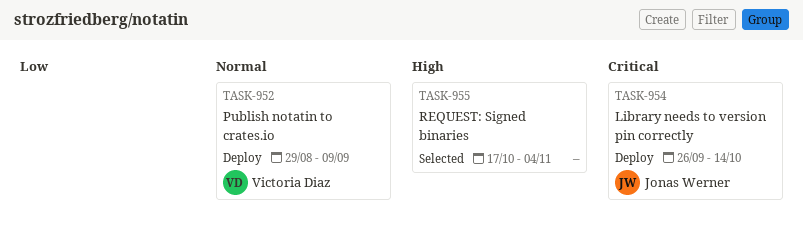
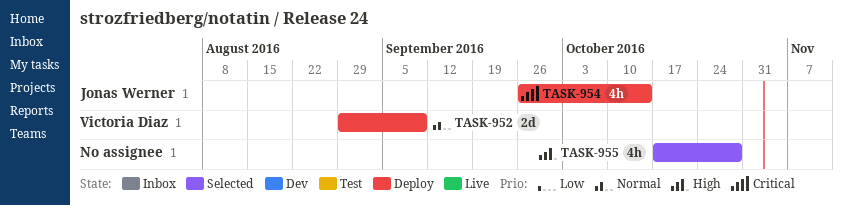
TASK-955, due: Nov 4 -> Oct 28

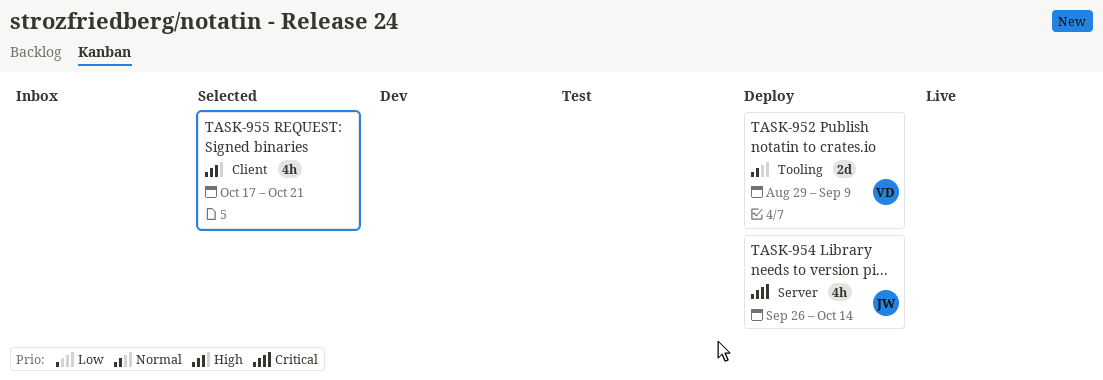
TASK-955, due: Oct 28 -> Oct 21

